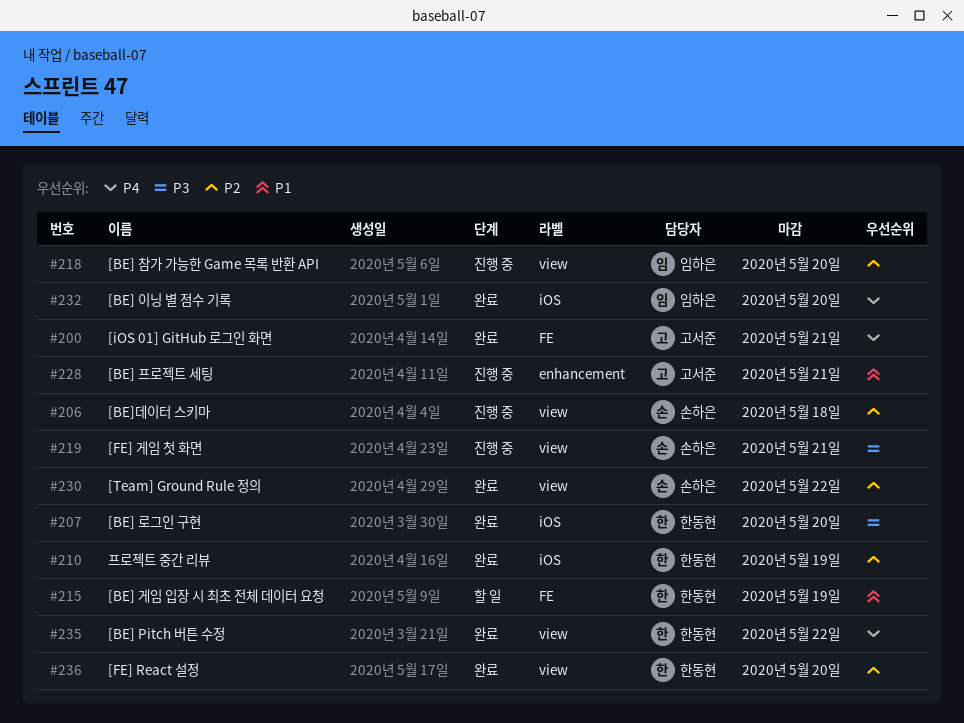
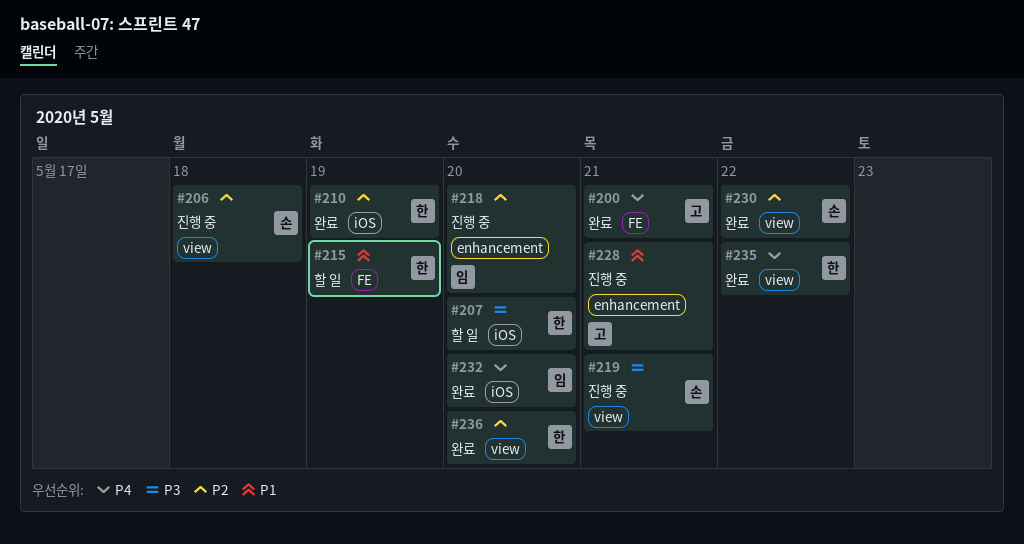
#207, status: 완료 -> 할 일
#218, label: view -> enhancement

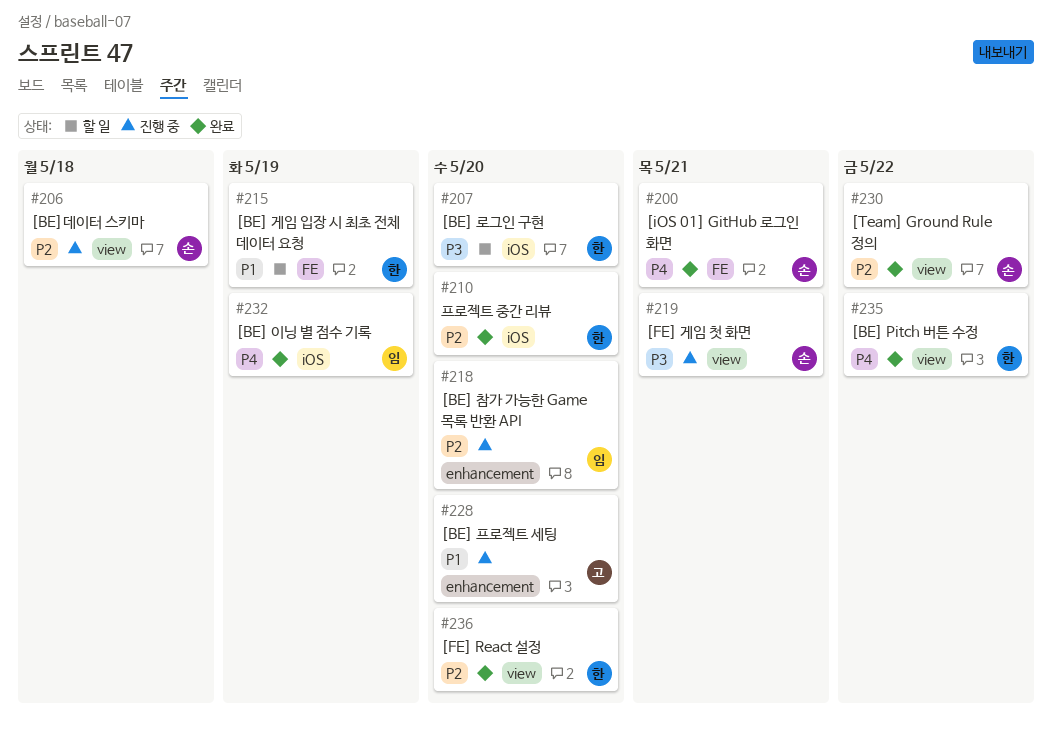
#200, owner: 고 -> 손
#210, due: May 19 -> May 20
#228, due: May 21 -> May 20
#232, due: May 20 -> May 19

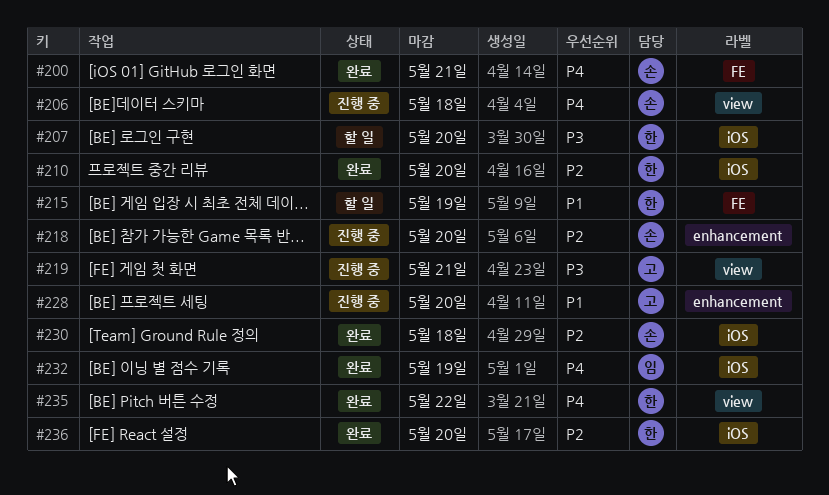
#206, priority: P2 -> P4
#218, owner: 임 -> 손
#219, owner: 손 -> 고
#230, label: view -> iOS
#230, due: May 22 -> May 18
#236, label: view -> iOS

